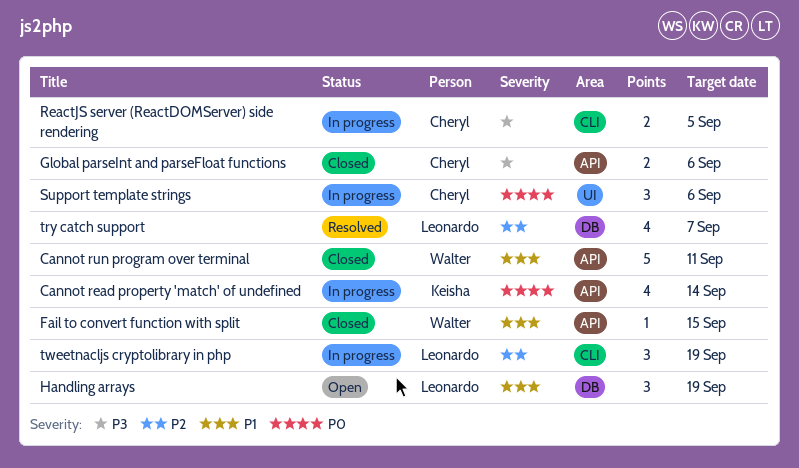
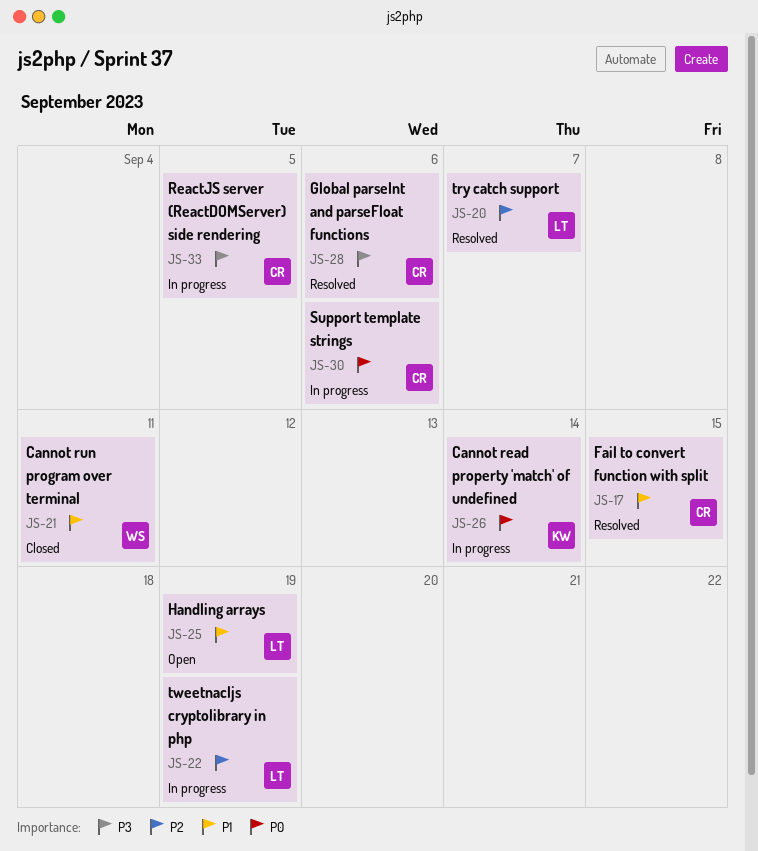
Fail to convert function with split, status: Closed -> Resolved
Fail to convert function with split, owner: Walter -> Cheryl
Global parseInt and parseFloat functions, status: Closed -> Resolved

